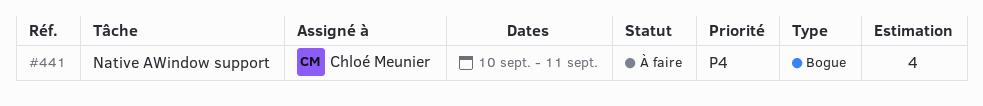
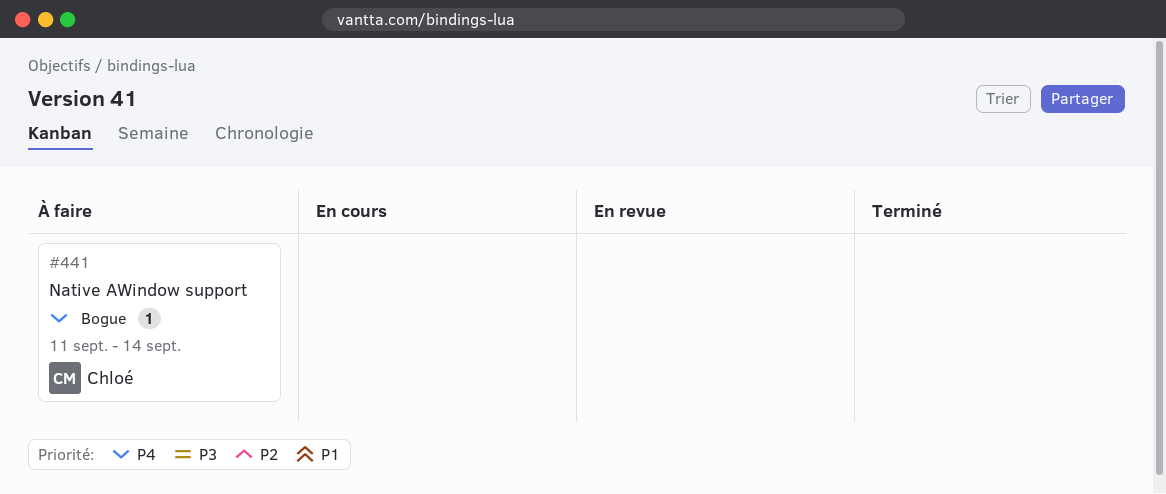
#441, estimate: 4 -> 1
#441, start: Sep 10 -> Sep 11
#441, due: Sep 11 -> Sep 14

